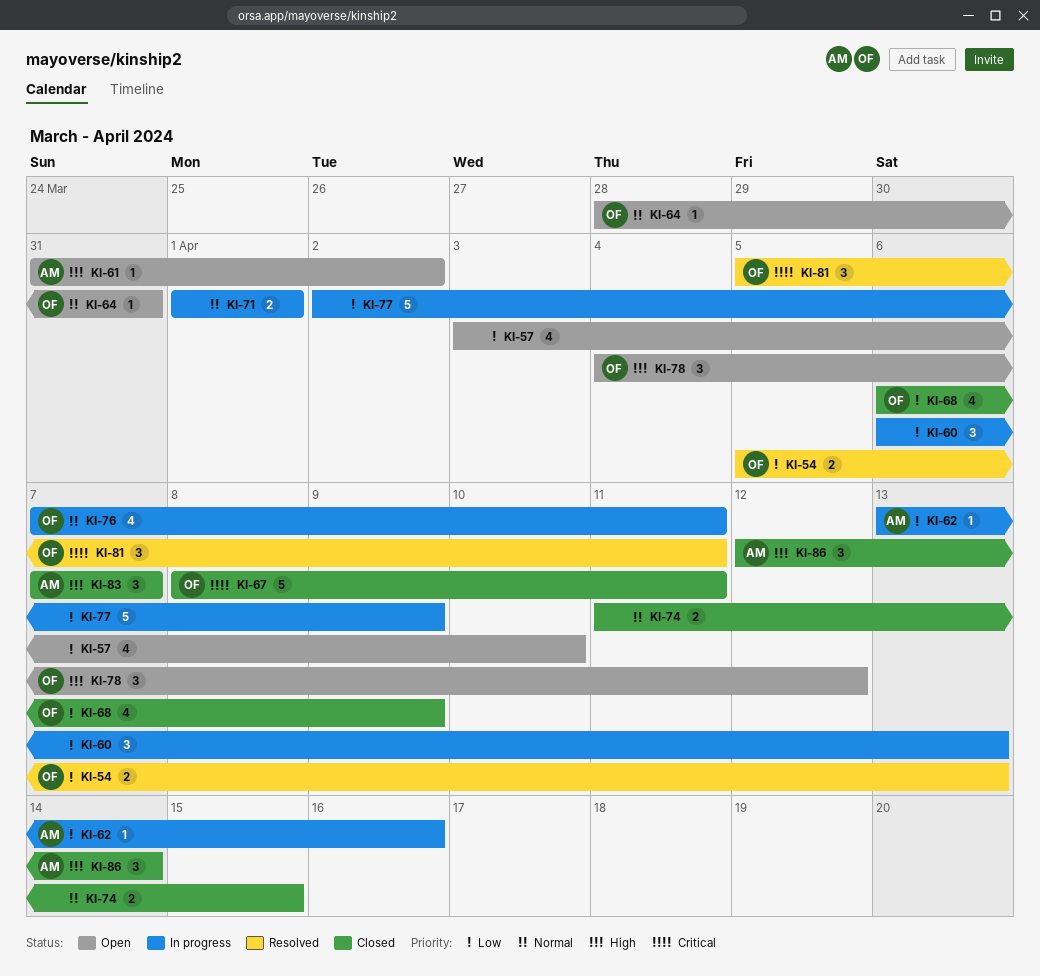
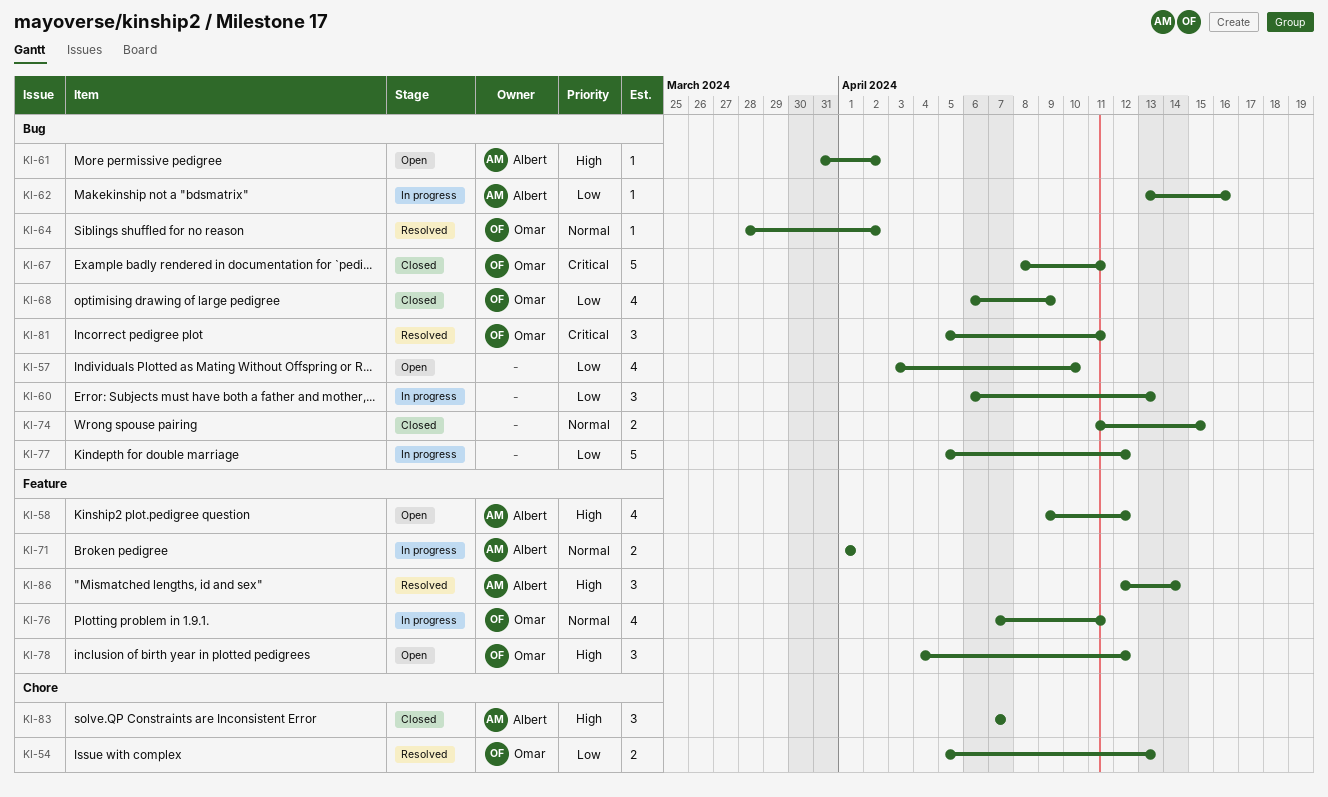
KI-58: none -> present
KI-64, status: Open -> Resolved
KI-64, due: Mar 31 -> Apr 2
KI-71, owner: none -> Albert
KI-77, start: Apr 2 -> Apr 5
KI-77, due: Apr 9 -> Apr 12
KI-86, status: Closed -> Resolved

